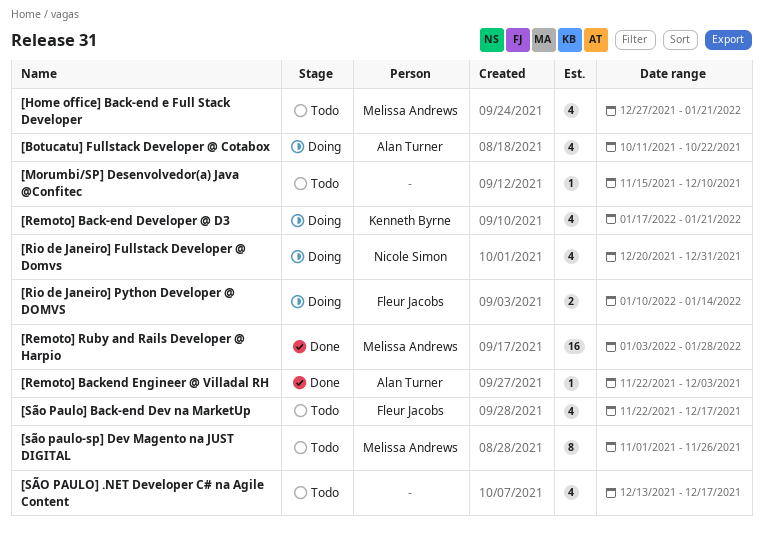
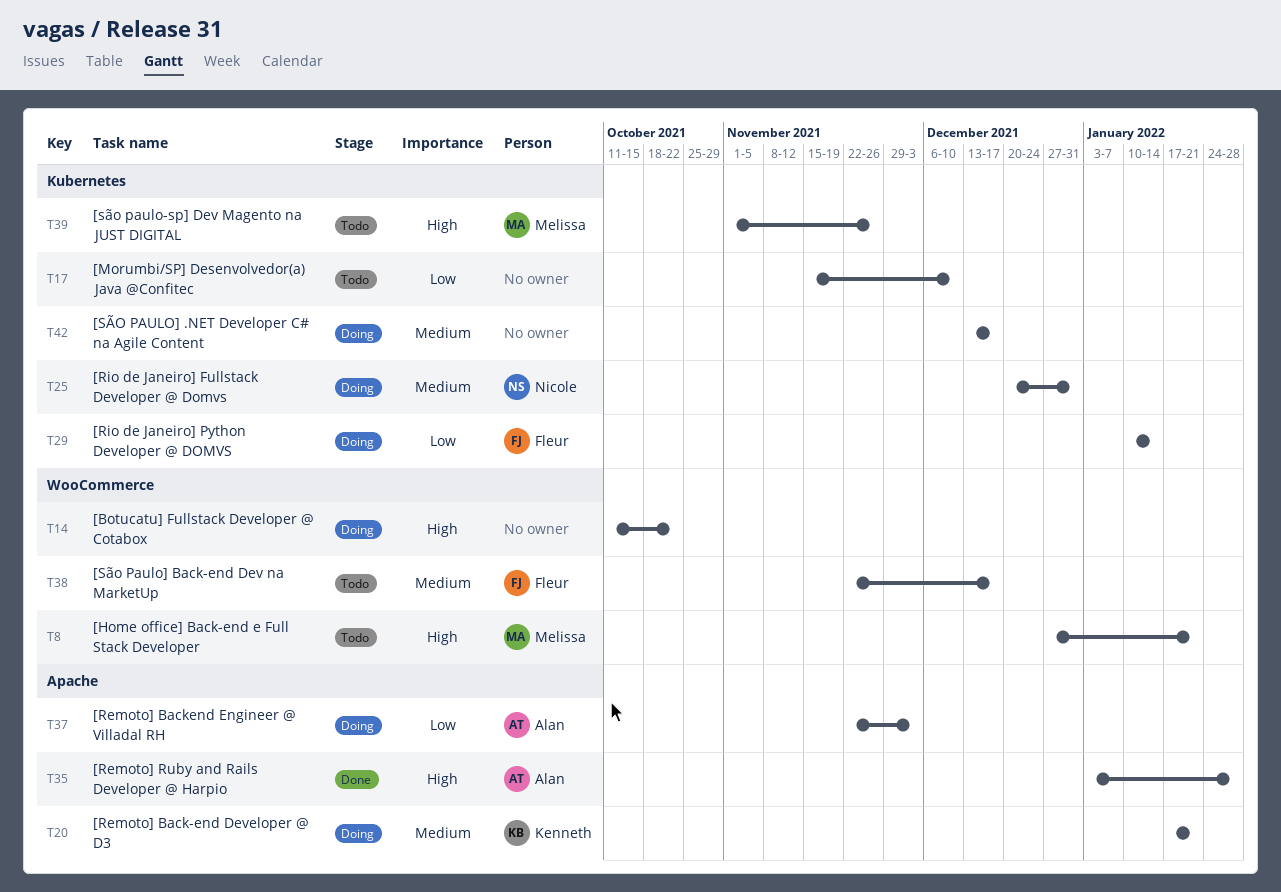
[Botucatu] Fullstack Developer @ Cotabox, owner: Alan Turner -> none
[Remoto] Backend Engineer @ Villadal RH, status: Done -> Doing
[Remoto] Ruby and Rails Developer @ Harpio, owner: Melissa Andrews -> Alan Turner
[SÃO PAULO] .NET Developer C# na Agile Content, status: Todo -> Doing

